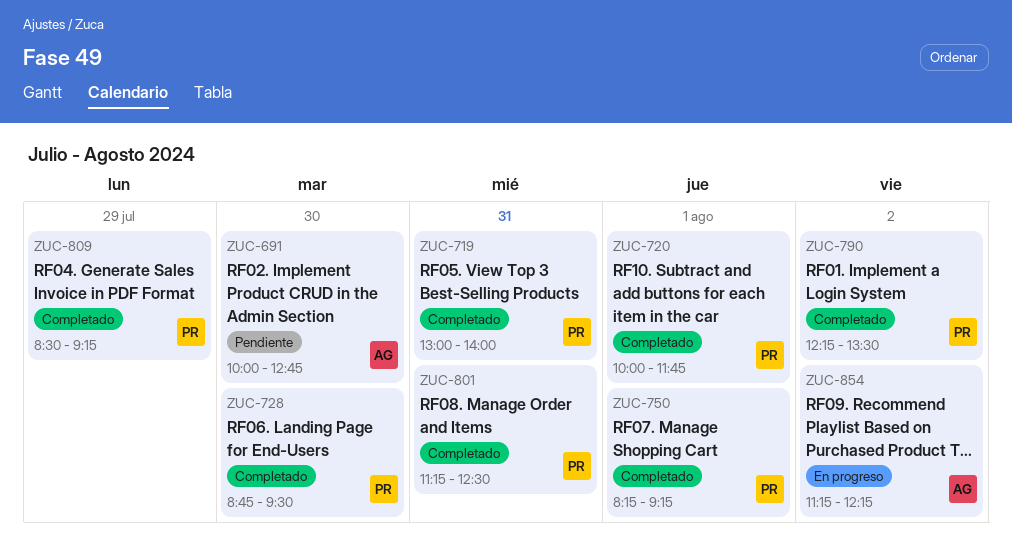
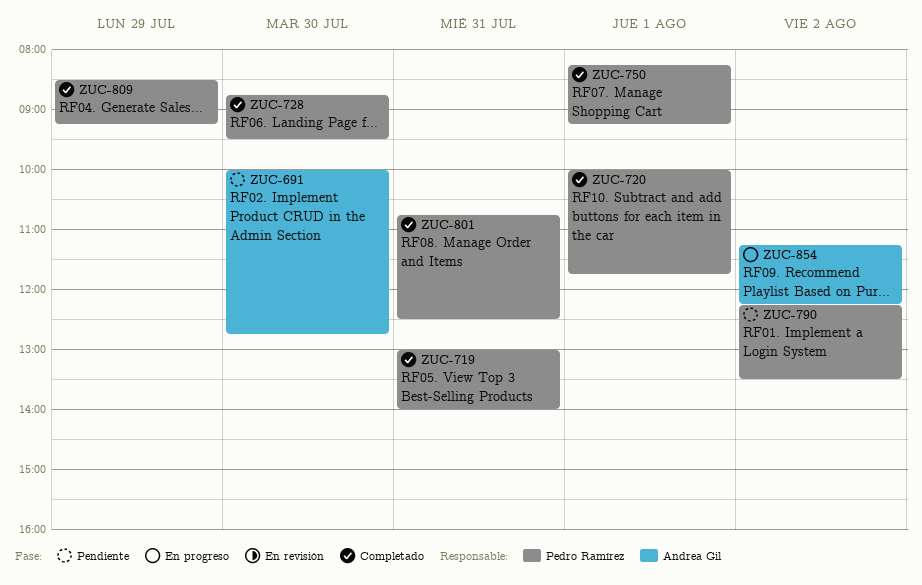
ZUC-790, status: Completado -> Pendiente
ZUC-801, begins: 11:15 -> 10:45

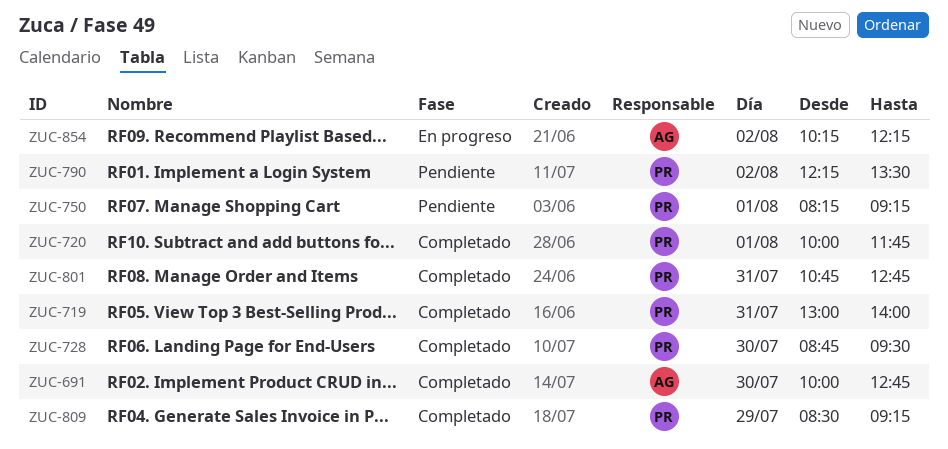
ZUC-691, status: Pendiente -> Completado
ZUC-750, status: Completado -> Pendiente
ZUC-801, ends: 12:30 -> 12:45
ZUC-854, begins: 11:15 -> 10:15

